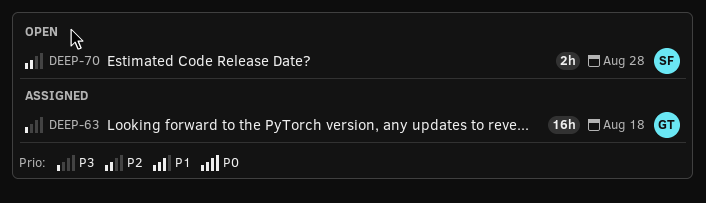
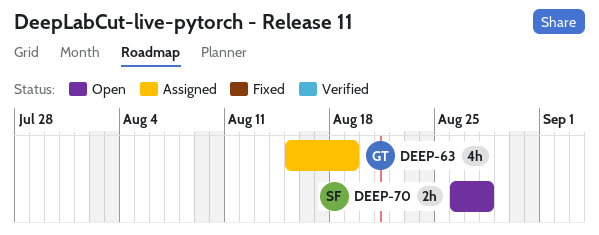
DEEP-63, estimate: 16h -> 4h
DEEP-63, due: Aug 18 -> Aug 19

